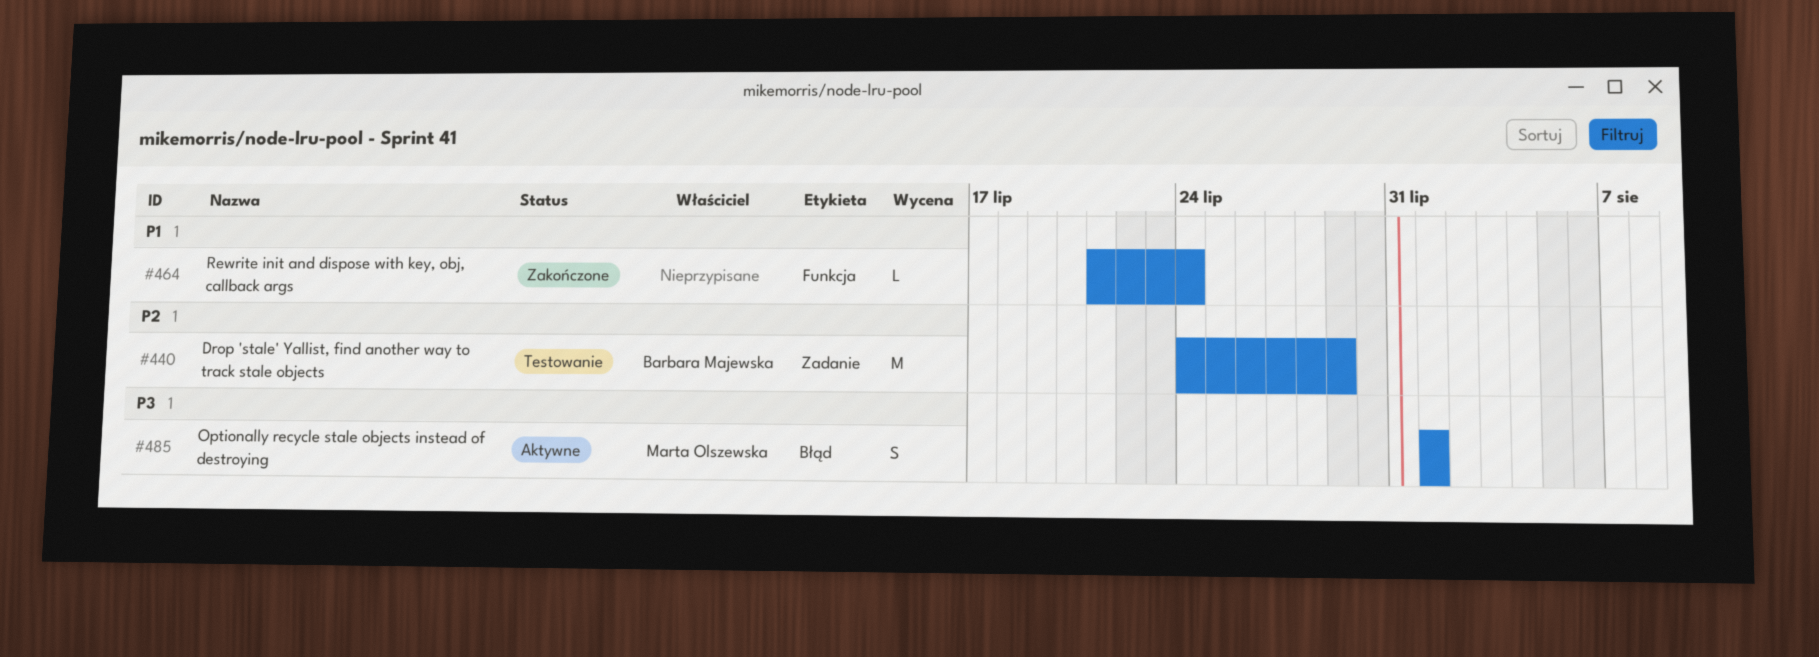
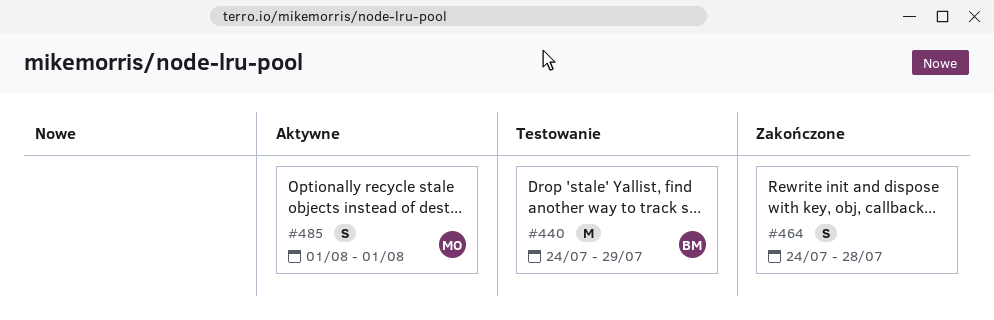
#464, estimate: L -> S
#464, start: Jul 21 -> Jul 24
#464, due: Jul 24 -> Jul 28

